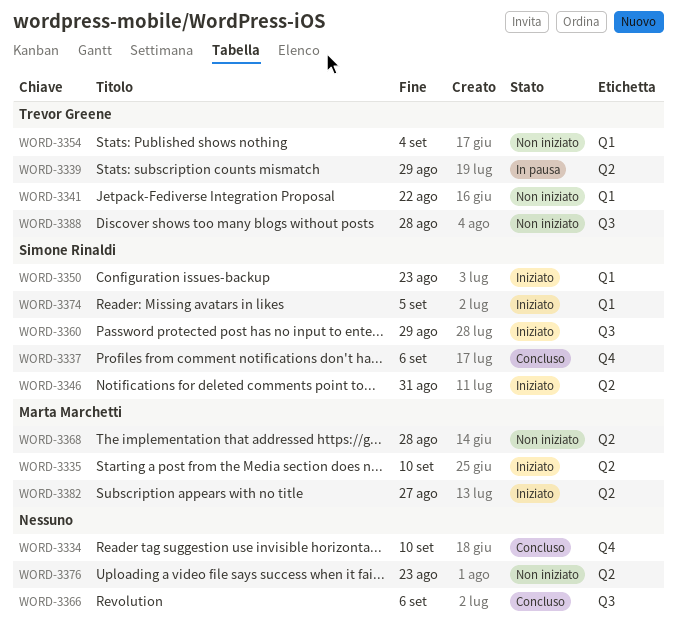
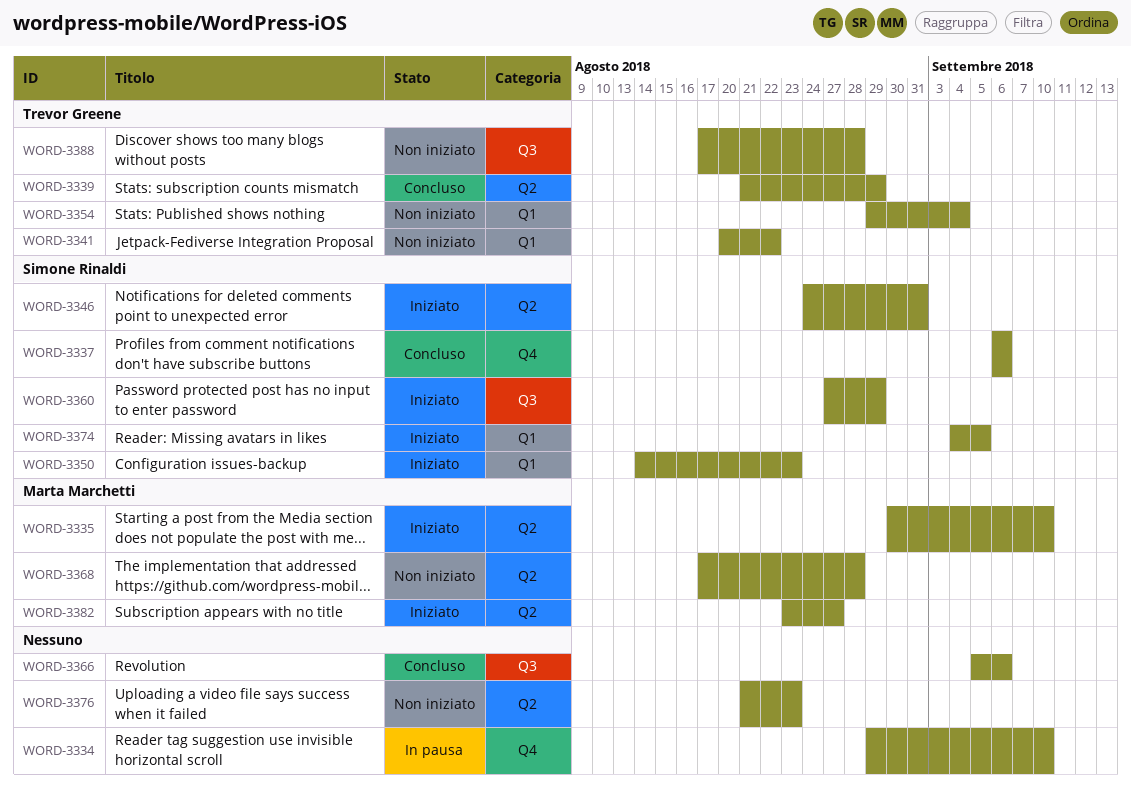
WORD-3334, status: Concluso -> In pausa
WORD-3339, status: In pausa -> Concluso

